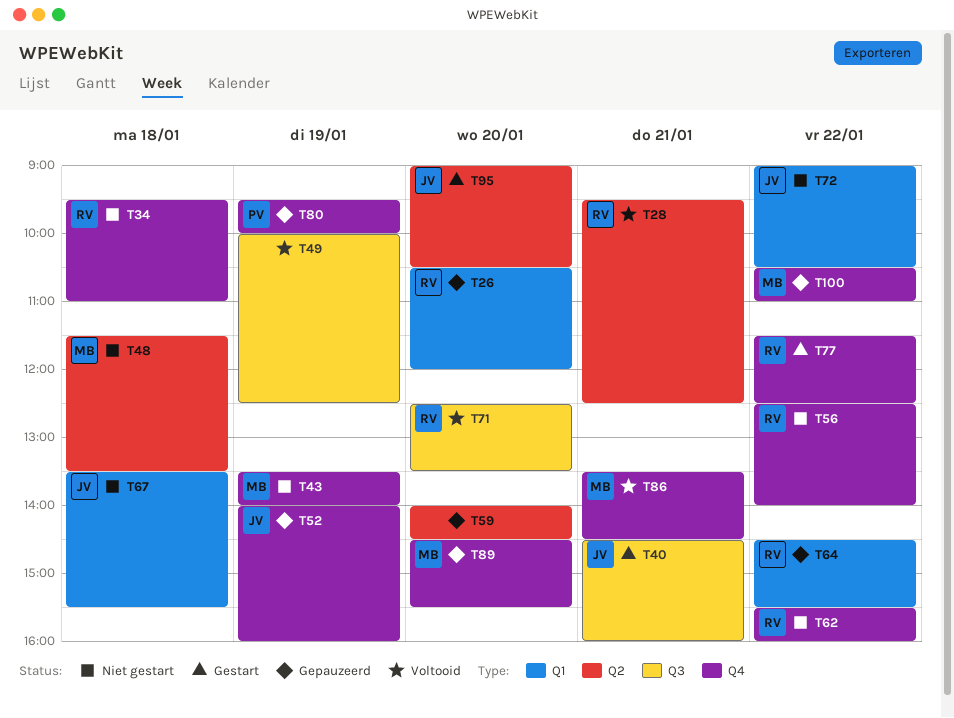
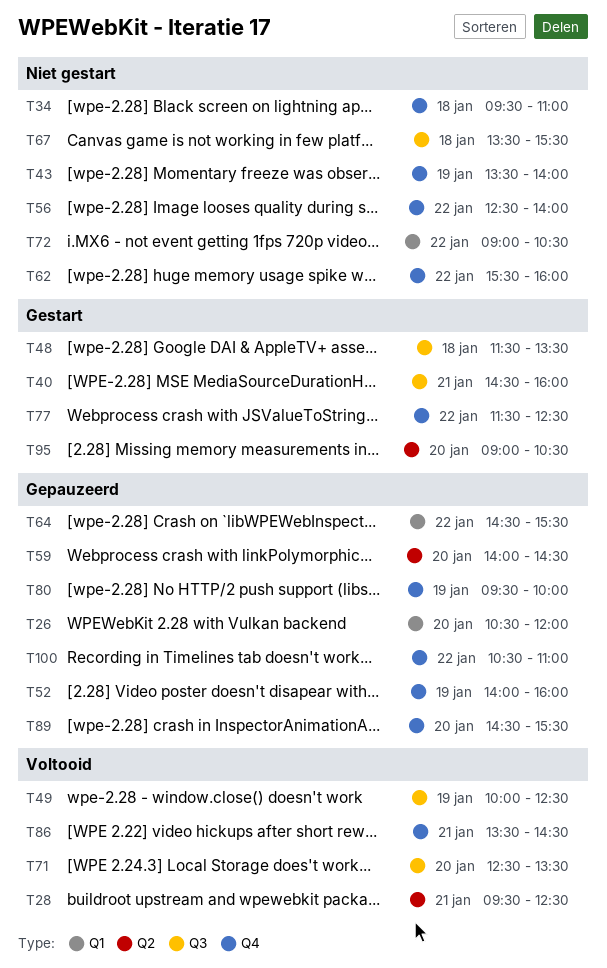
T48, status: Niet gestart -> Gestart
T48, label: Q2 -> Q3
T67, label: Q1 -> Q3

